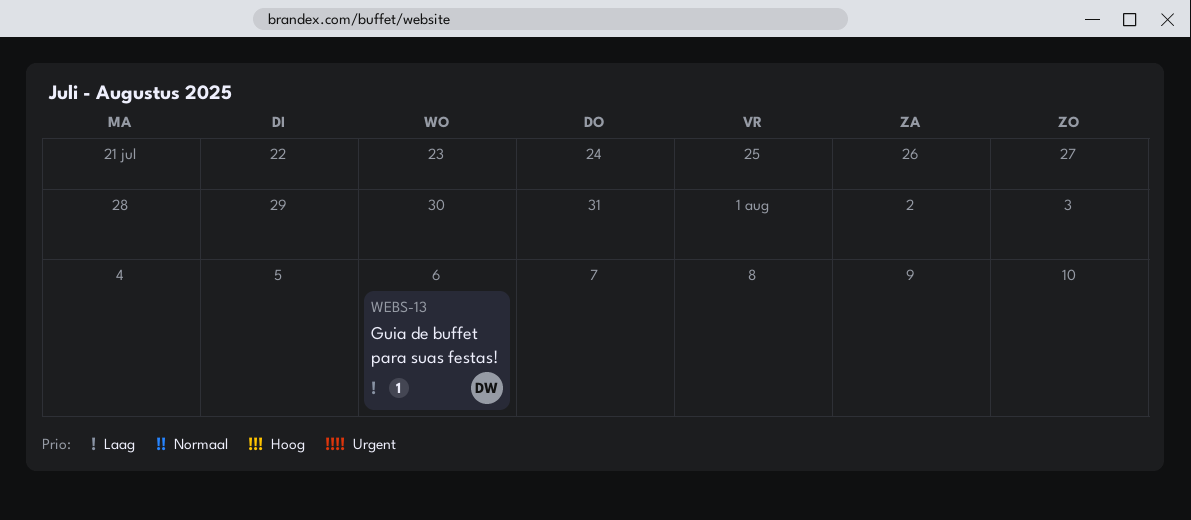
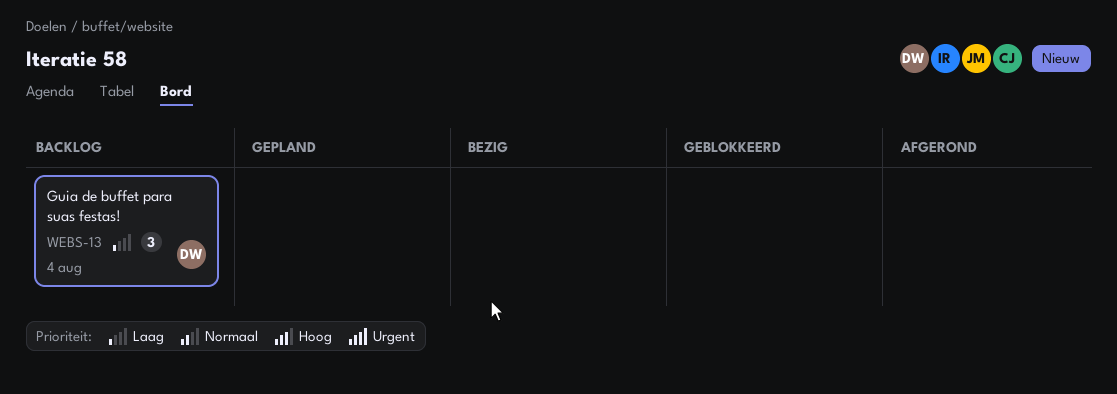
WEBS-13, estimate: 1 -> 3
WEBS-13, due: Aug 6 -> Aug 4

